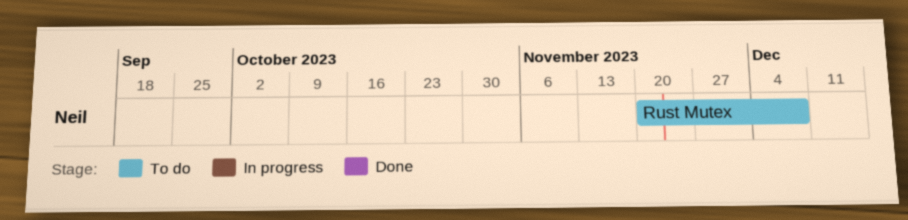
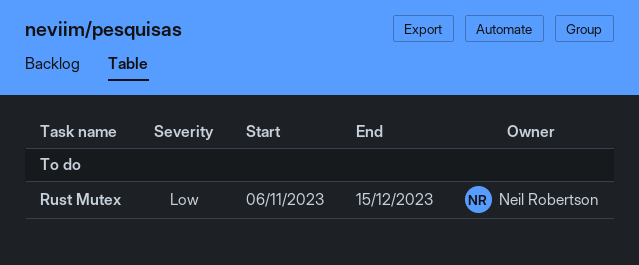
Rust Mutex, start: Nov 20 -> Nov 6
Rust Mutex, due: Dec 8 -> Dec 15

